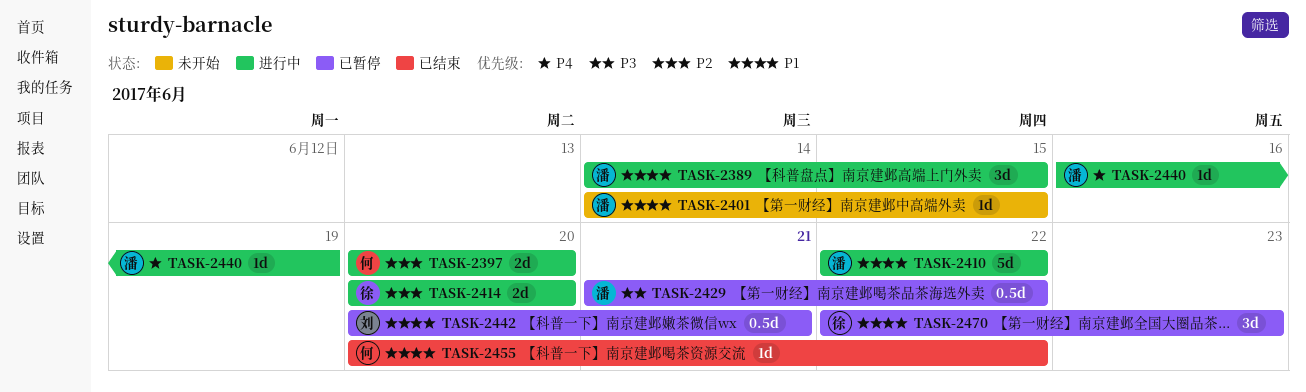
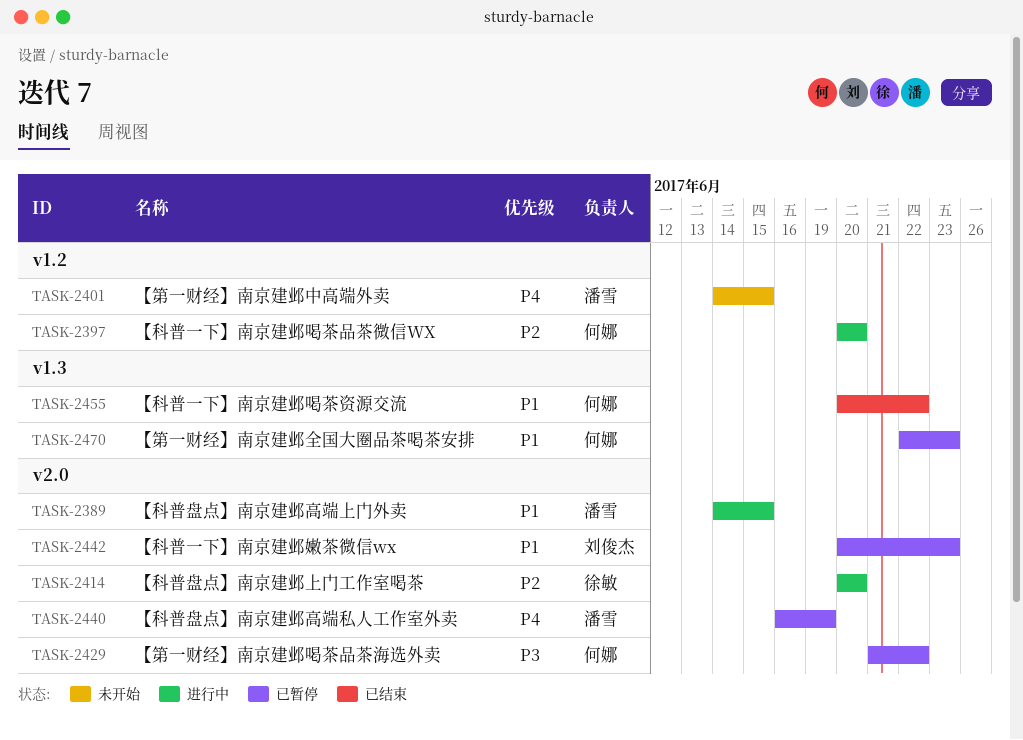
TASK-2401, priority: P1 -> P4
TASK-2410: present -> none
TASK-2429, owner: 潘雪 -> 何娜
TASK-2440, status: 进行中 -> 已暂停
TASK-2442, due: Jun 21 -> Jun 23
TASK-2470, owner: 徐敏 -> 何娜

